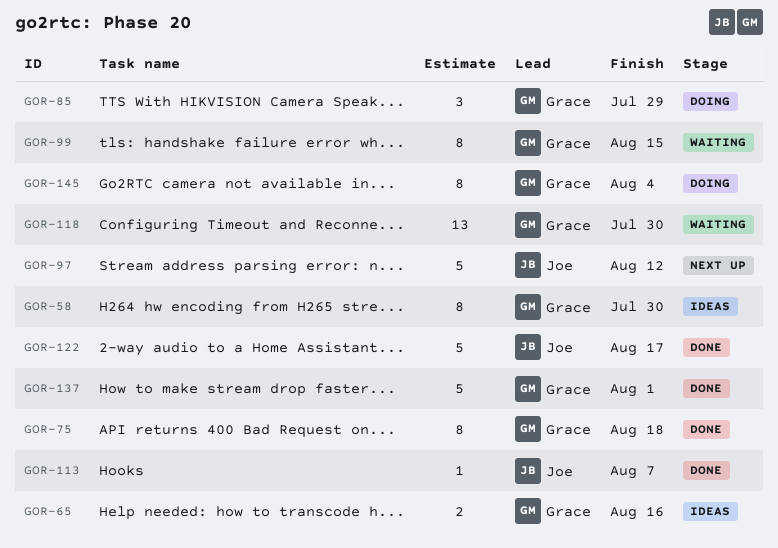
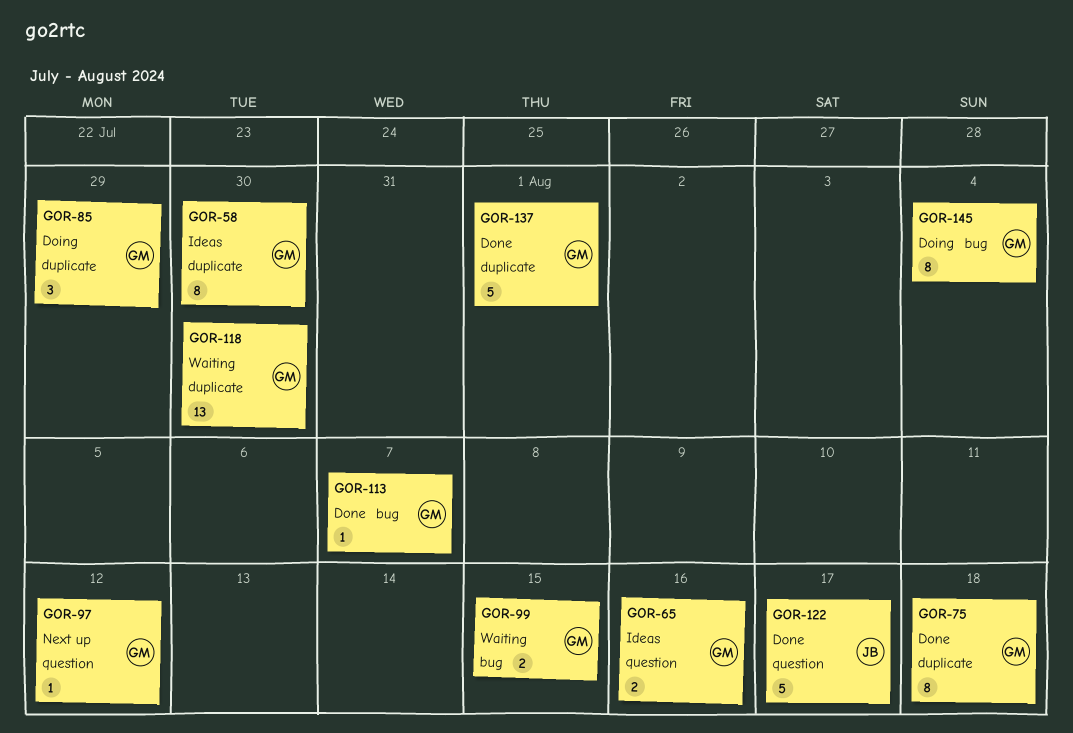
GOR-97, owner: Joe -> Grace
GOR-97, estimate: 5 -> 1
GOR-99, estimate: 8 -> 2
GOR-113, owner: Joe -> Grace

